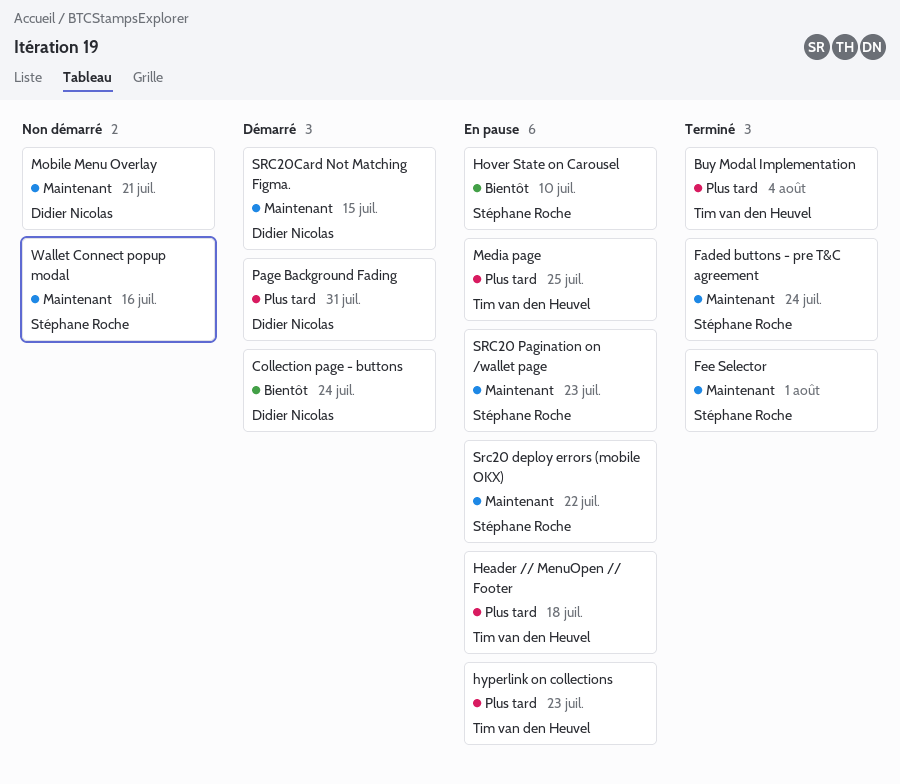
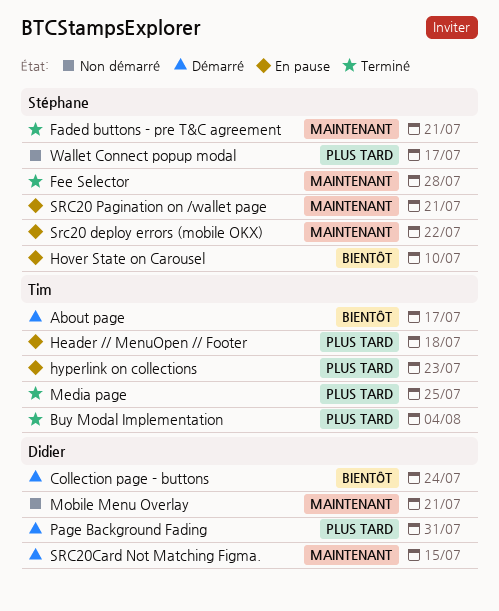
About page: none -> present
Faded buttons - pre T&C agreement, due: Jul 24 -> Jul 21
Fee Selector, due: Aug 1 -> Jul 28
Media page, status: En pause -> Terminé
SRC20 Pagination on /wallet page, due: Jul 23 -> Jul 21
Wallet Connect popup modal, priority: Maintenant -> Plus tard
Wallet Connect popup modal, due: Jul 16 -> Jul 17

